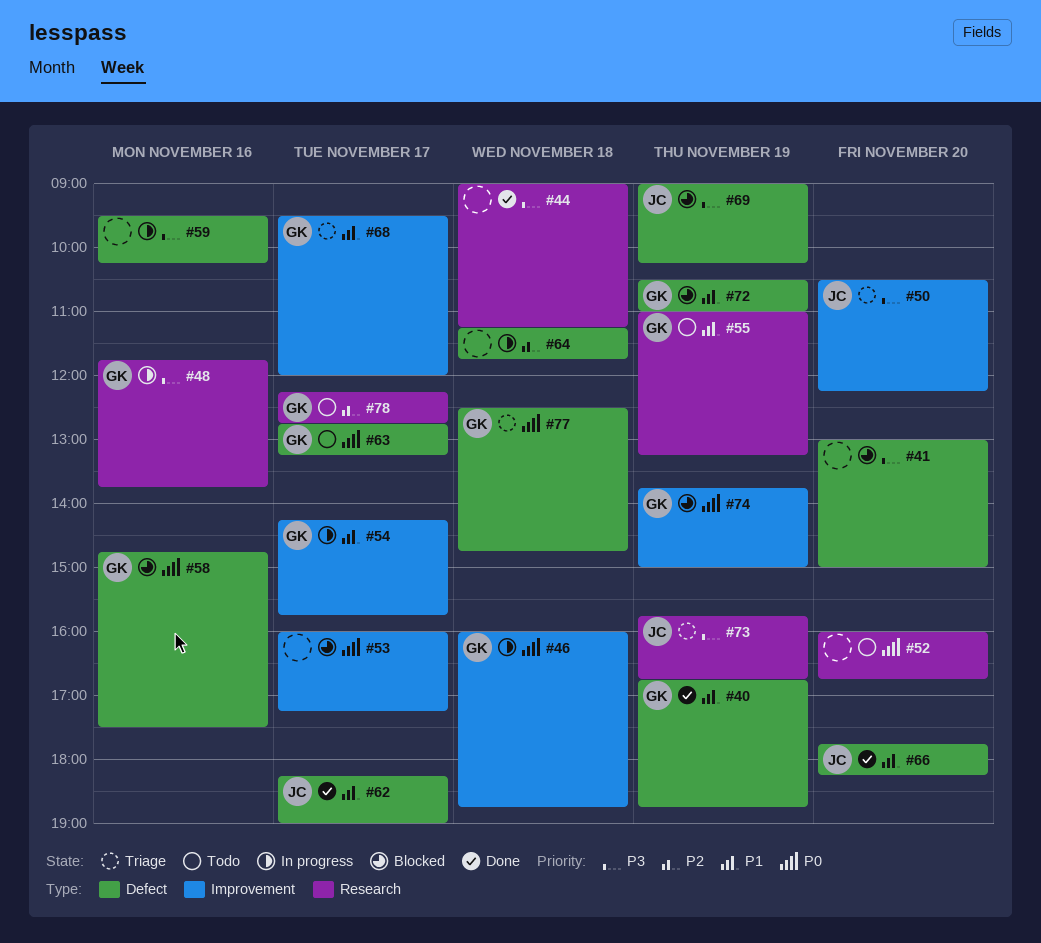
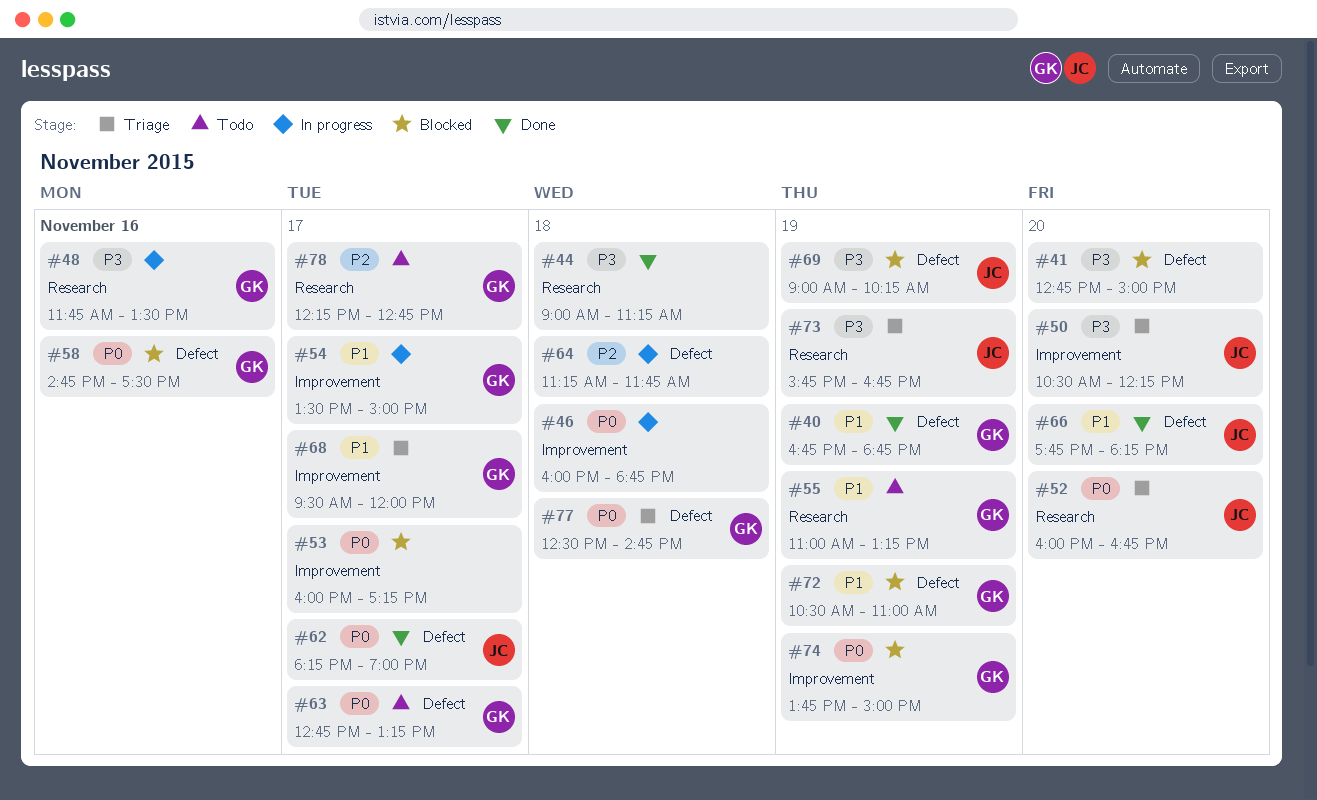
#41, begins: 13:00 -> 12:45
#46, owner: GK -> none
#48, ends: 13:45 -> 13:30
#52, status: Todo -> Triage
#52, owner: none -> JC
#54, begins: 14:15 -> 13:30
#54, ends: 15:45 -> 15:00
#59: present -> none
#62, priority: P1 -> P0

